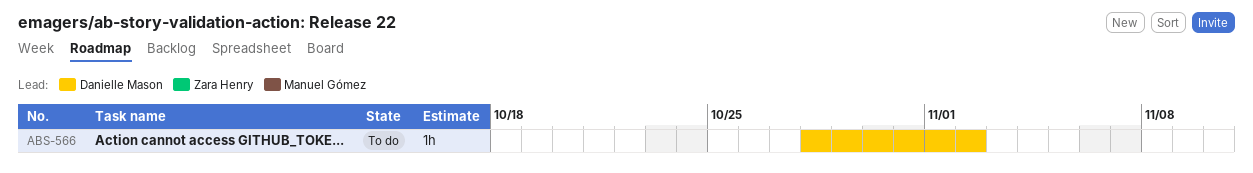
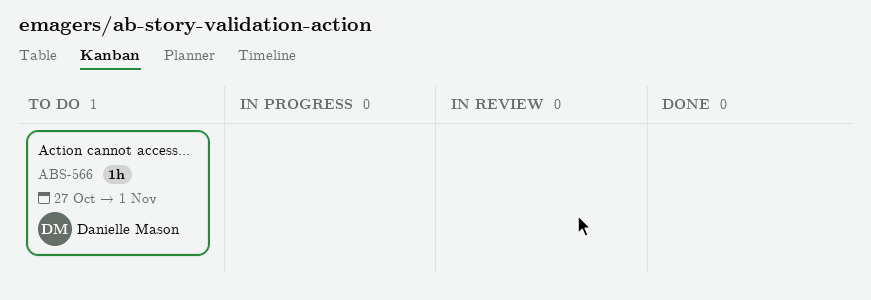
ABS-566, start: Oct 28 -> Oct 27
ABS-566, due: Nov 2 -> Nov 1

